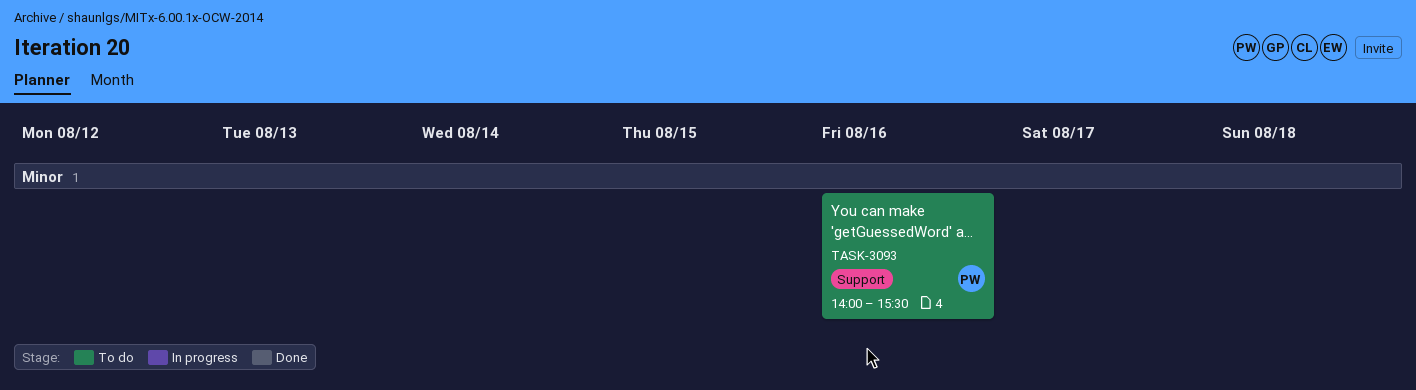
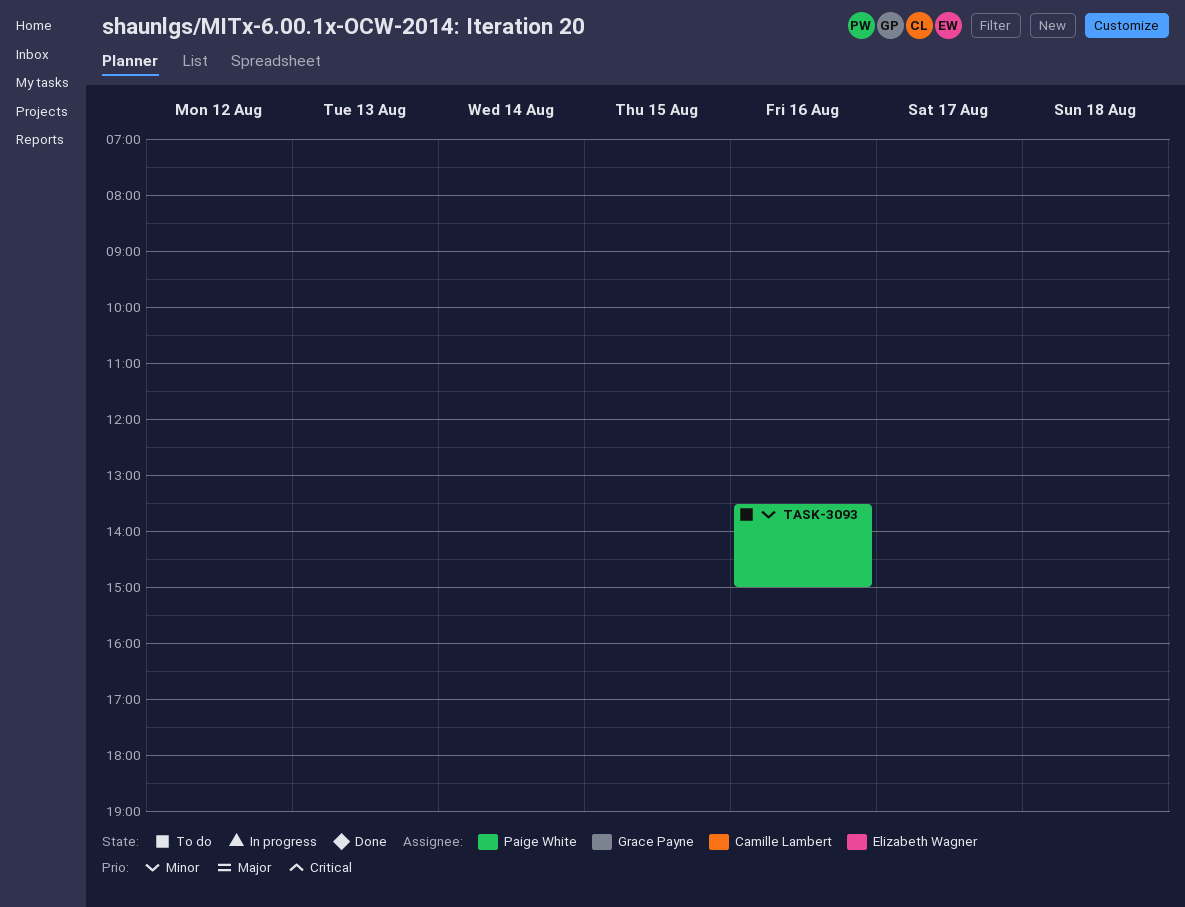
TASK-3093, begins: 14:00 -> 13:30
TASK-3093, ends: 15:30 -> 15:00

